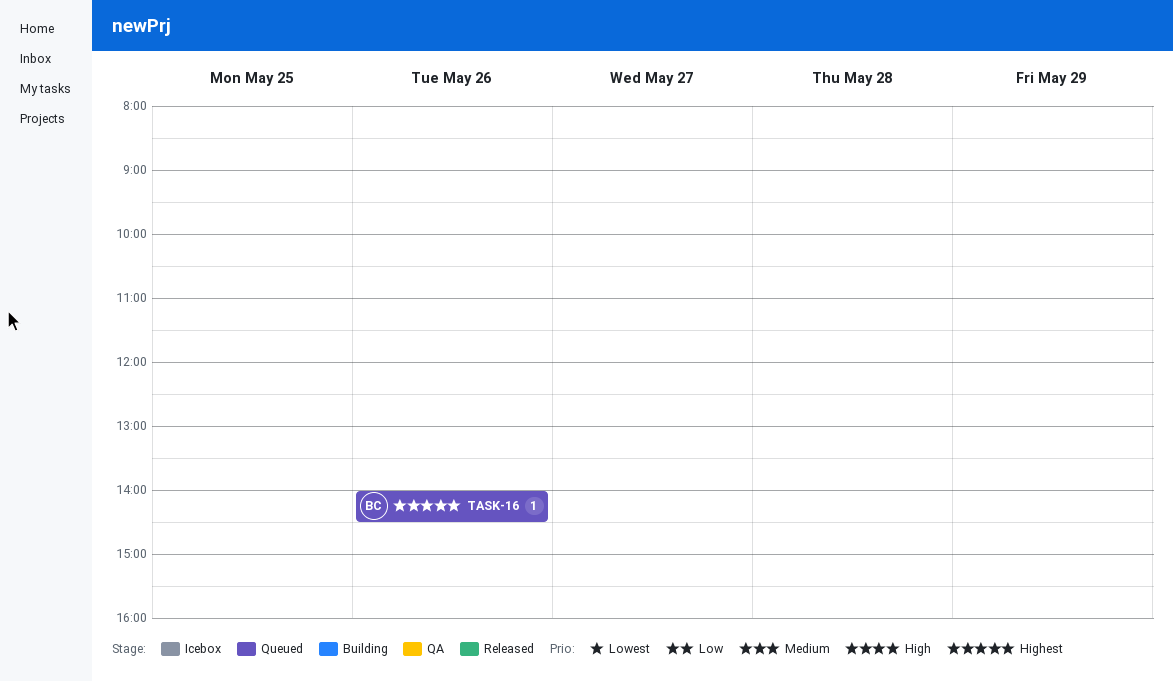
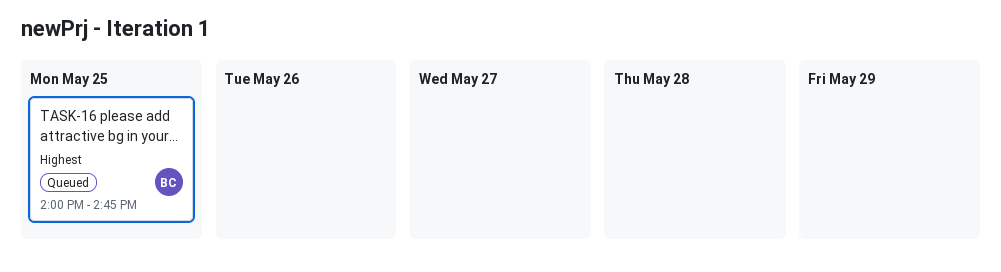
TASK-16, day: May 26 -> May 25
TASK-16, ends: 14:30 -> 14:45

